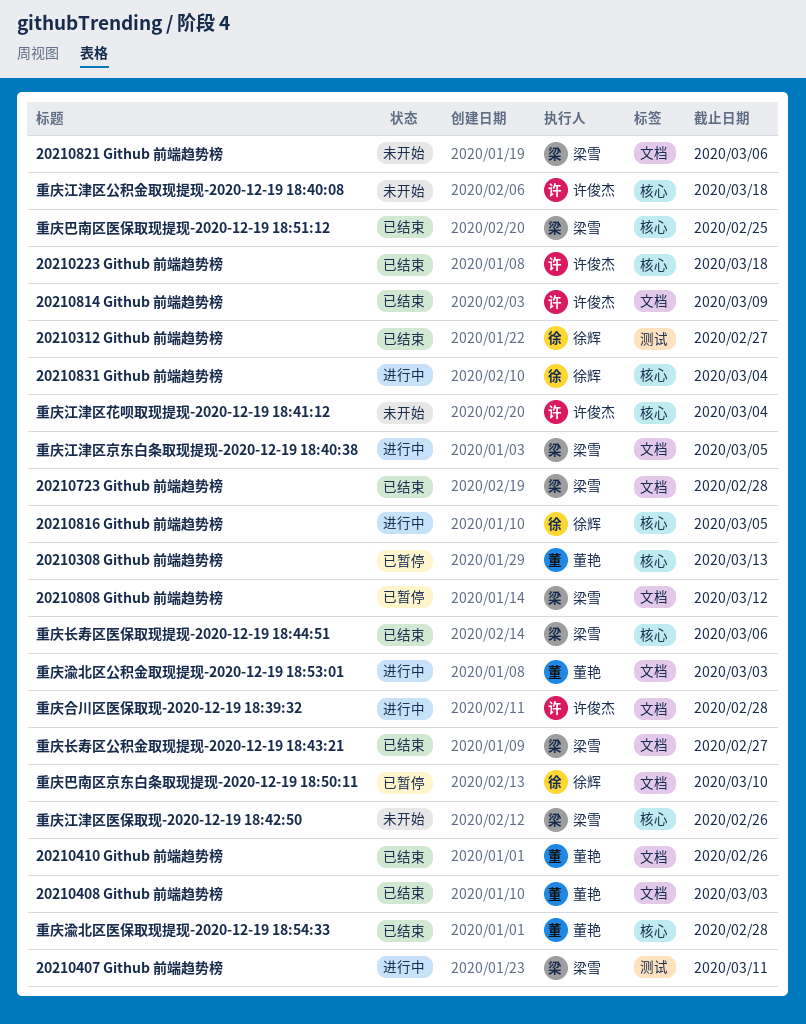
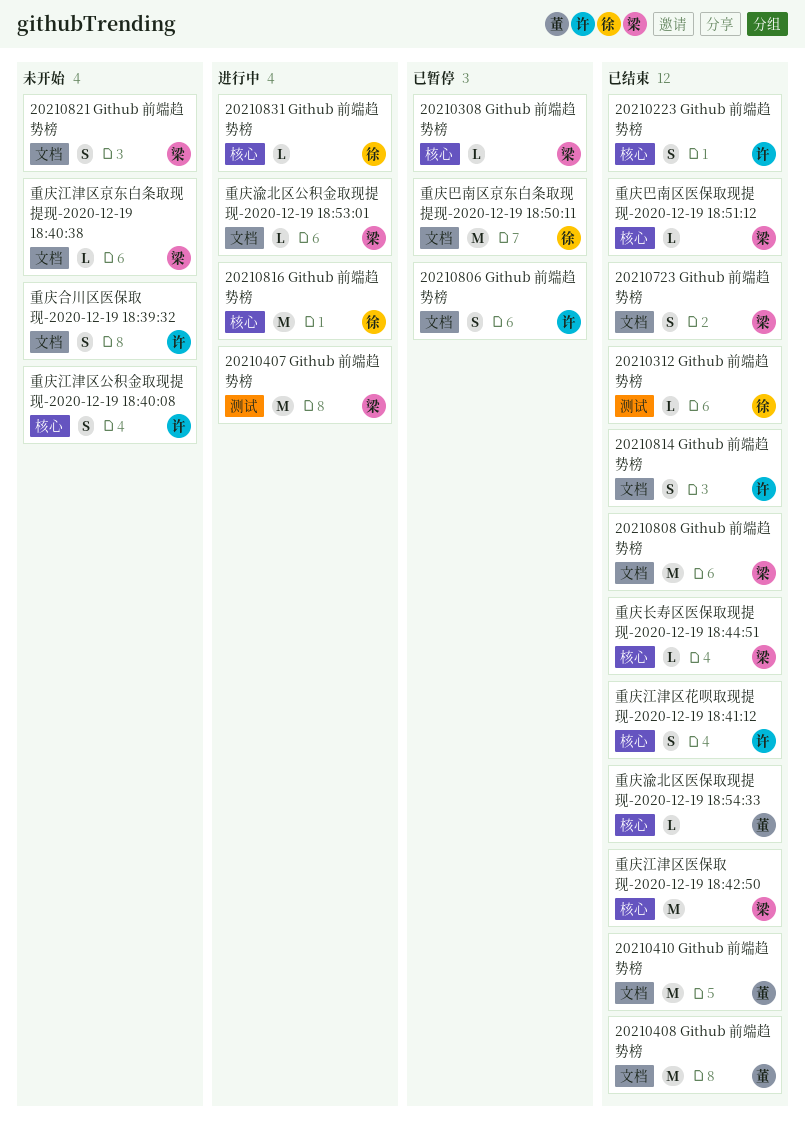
20210308 Github 前端趋势榜, owner: 董艳 -> 梁雪
20210806 Github 前端趋势榜: none -> present
20210808 Github 前端趋势榜, status: 已暂停 -> 已结束
重庆合川区医保取现-2020-12-19 18:39:32, status: 进行中 -> 未开始
重庆江津区京东白条取现提现-2020-12-19 18:40:38, status: 进行中 -> 未开始
重庆江津区医保取现-2020-12-19 18:42:50, status: 未开始 -> 已结束
重庆江津区花呗取现提现-2020-12-19 18:41:12, status: 未开始 -> 已结束
重庆渝北区公积金取现提现-2020-12-19 18:53:01, owner: 董艳 -> 梁雪
重庆长寿区公积金取现提现-2020-12-19 18:43:21: present -> none

